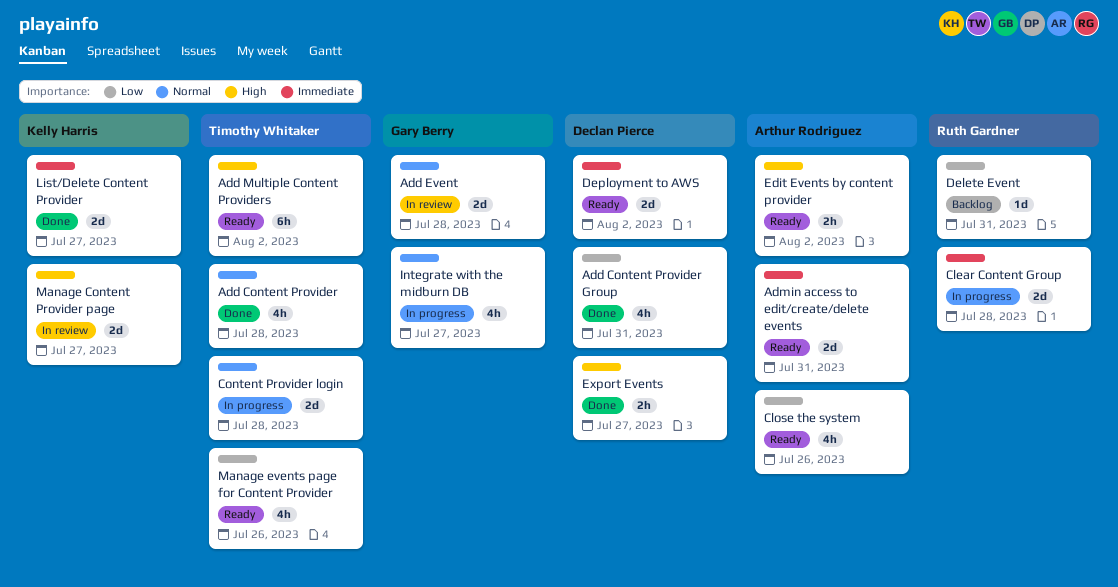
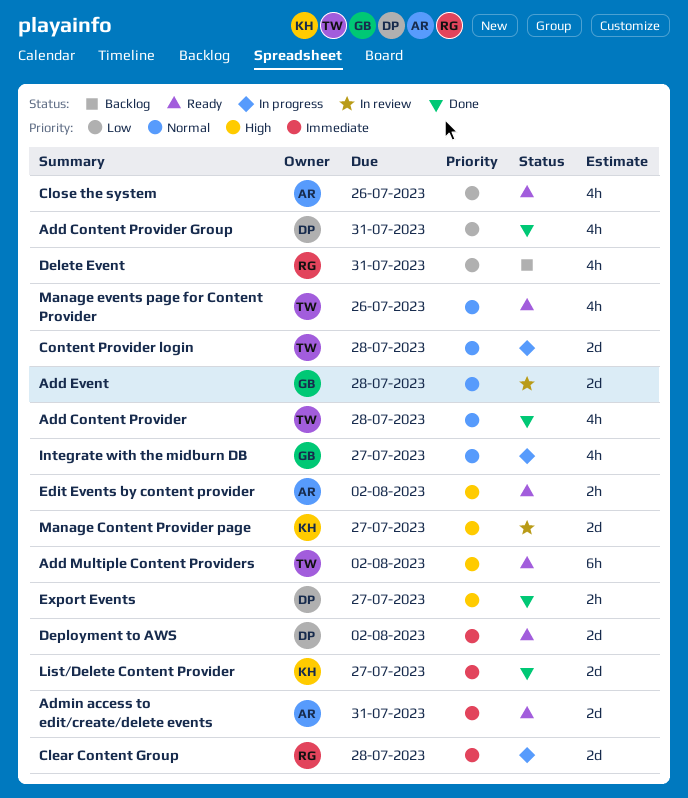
Delete Event, estimate: 1d -> 4h
Manage events page for Content Provider, priority: Low -> Normal

